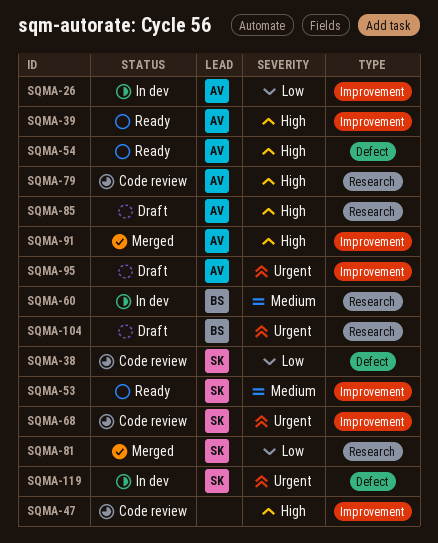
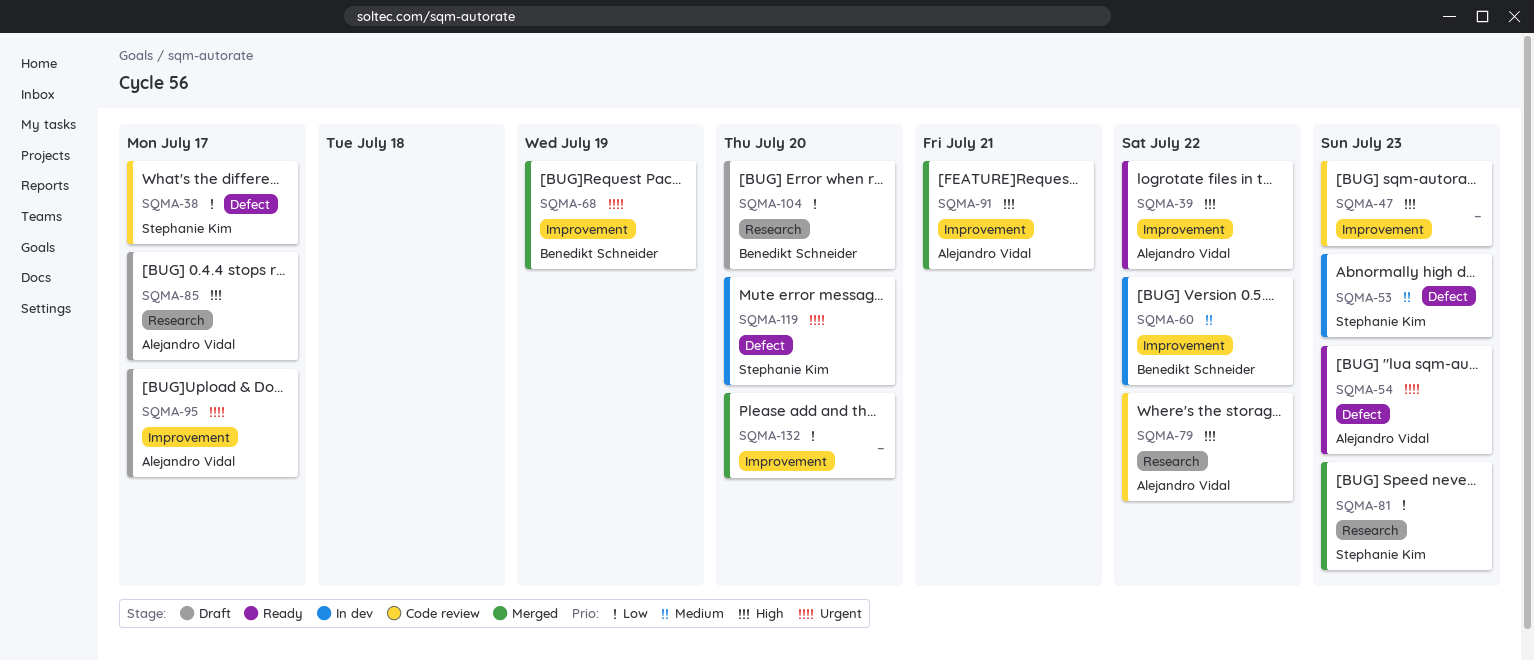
SQMA-26: present -> none
SQMA-53, status: Ready -> In dev
SQMA-53, label: Improvement -> Defect
SQMA-54, priority: High -> Urgent
SQMA-60, label: Research -> Improvement
SQMA-68, status: Code review -> Merged
SQMA-68, owner: Stephanie Kim -> Benedikt Schneider
SQMA-104, priority: Urgent -> Low
SQMA-132: none -> present

